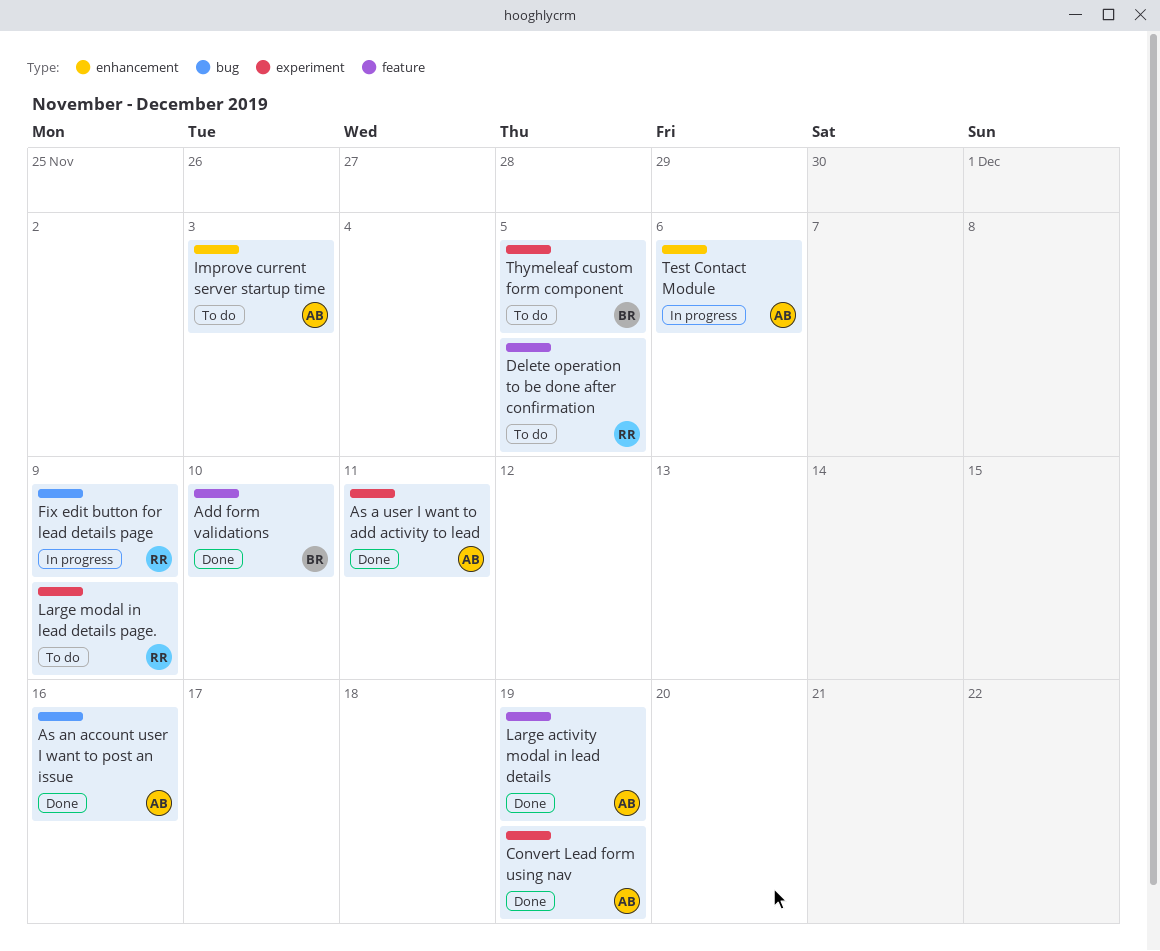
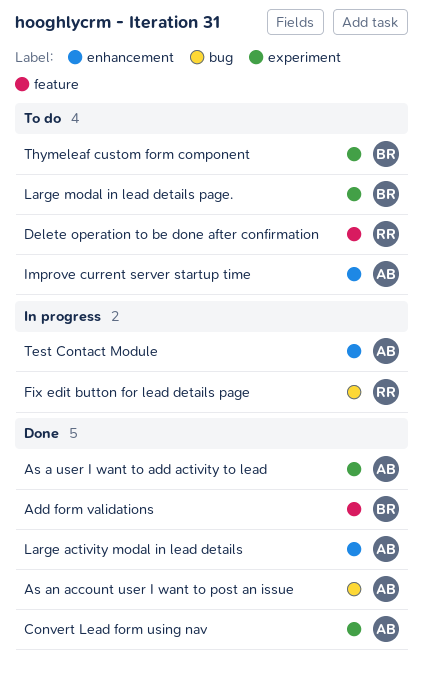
Large activity modal in lead details, label: feature -> enhancement
Large modal in lead details page., owner: RR -> BR

